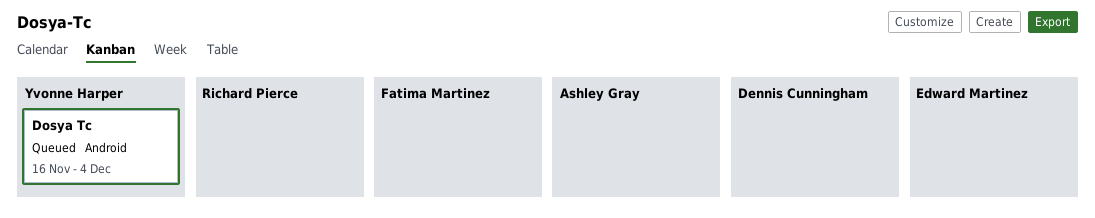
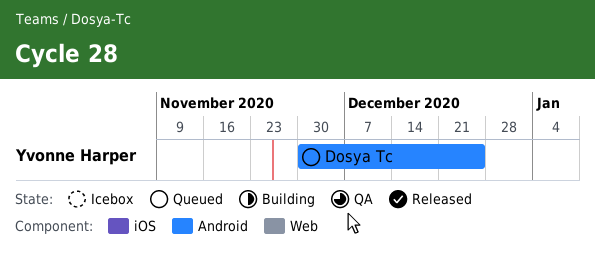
Dosya Tc, start: Nov 16 -> Nov 30
Dosya Tc, due: Dec 4 -> Dec 25

